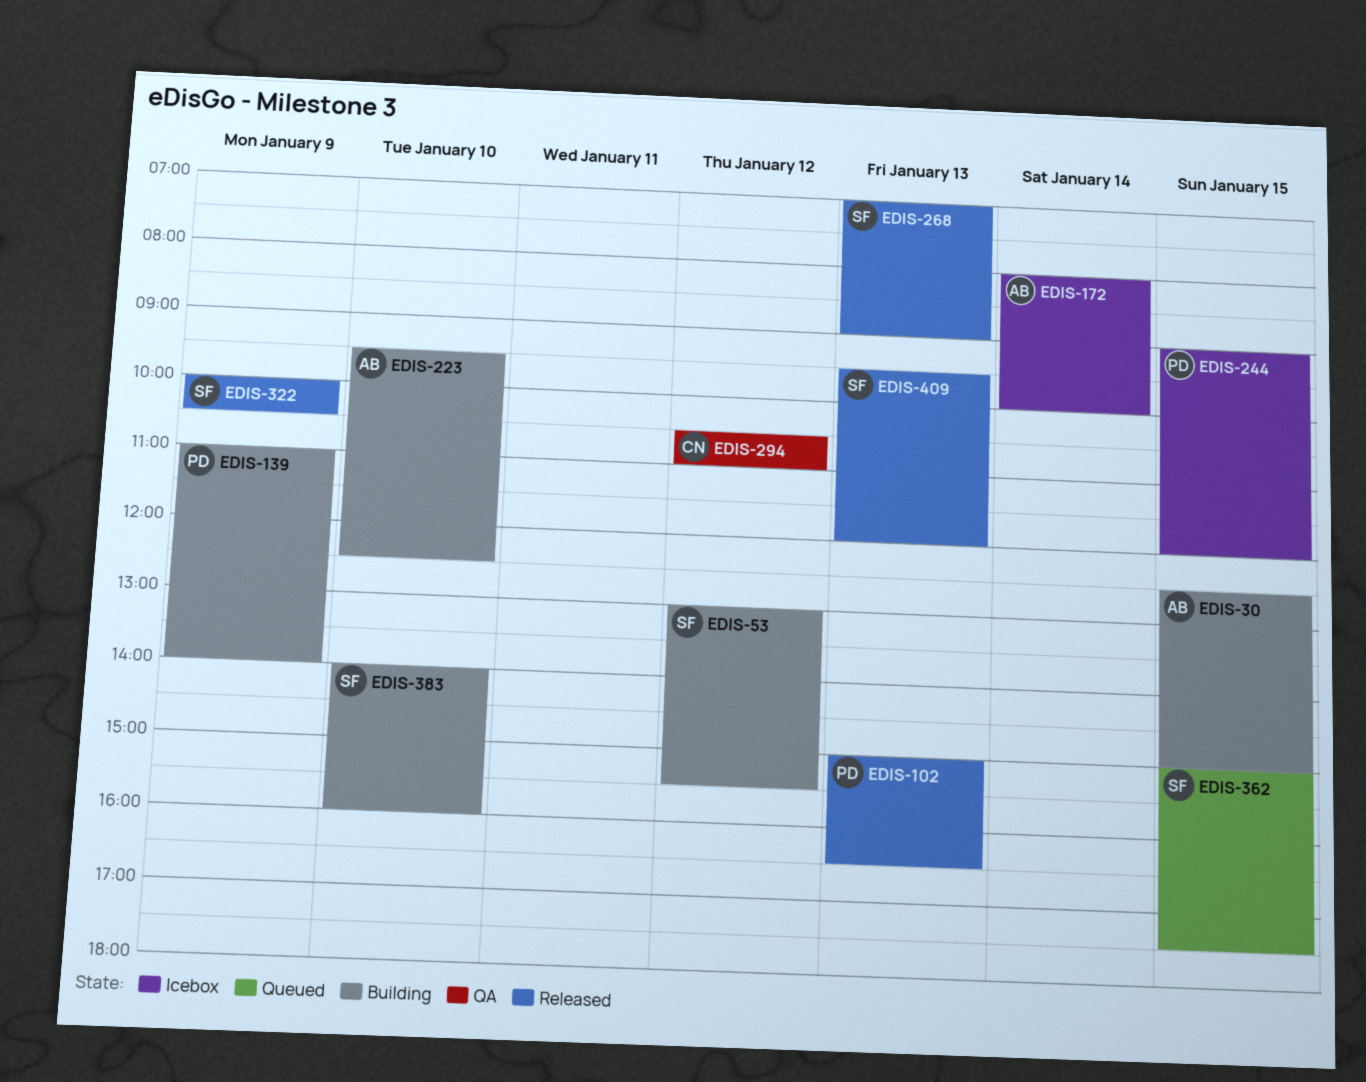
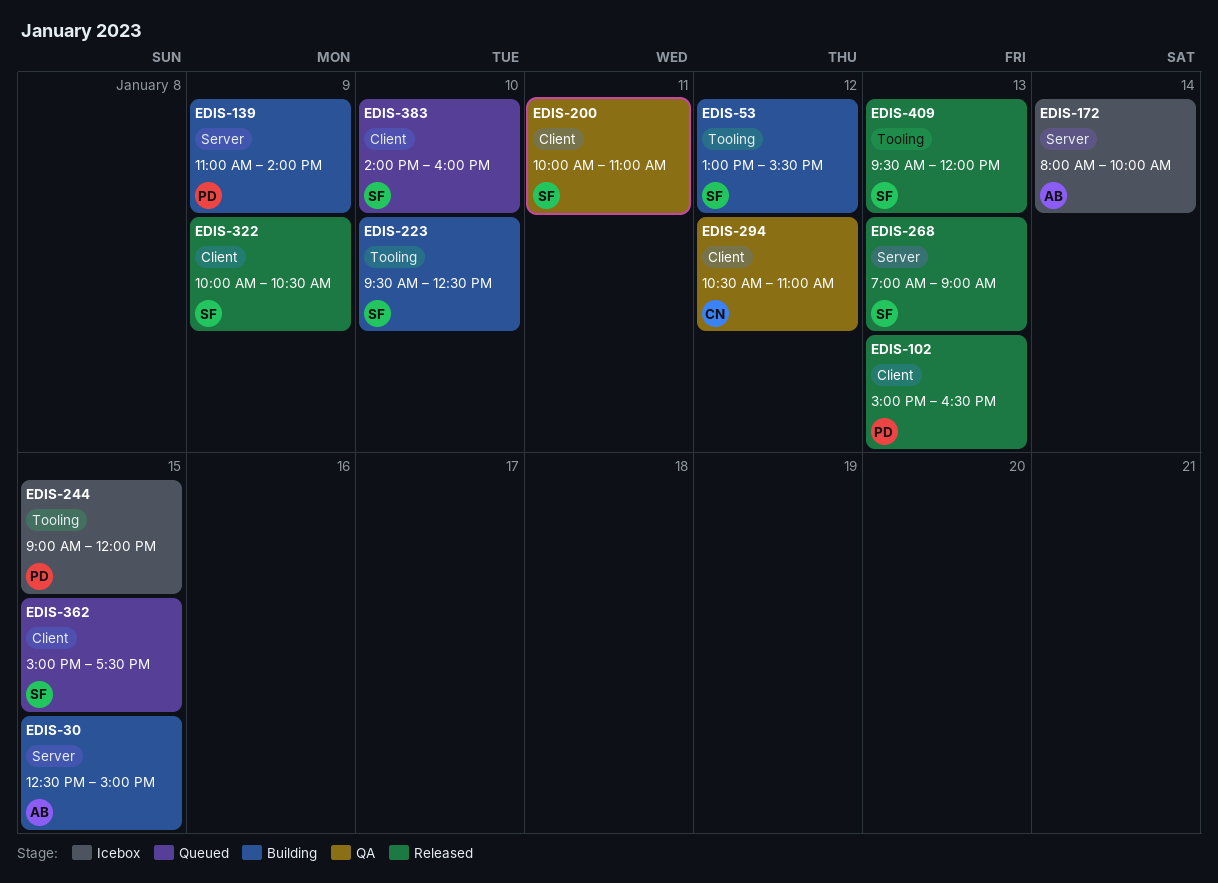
EDIS-200: none -> present
EDIS-223, owner: AB -> SF
EDIS-383, status: Building -> Queued

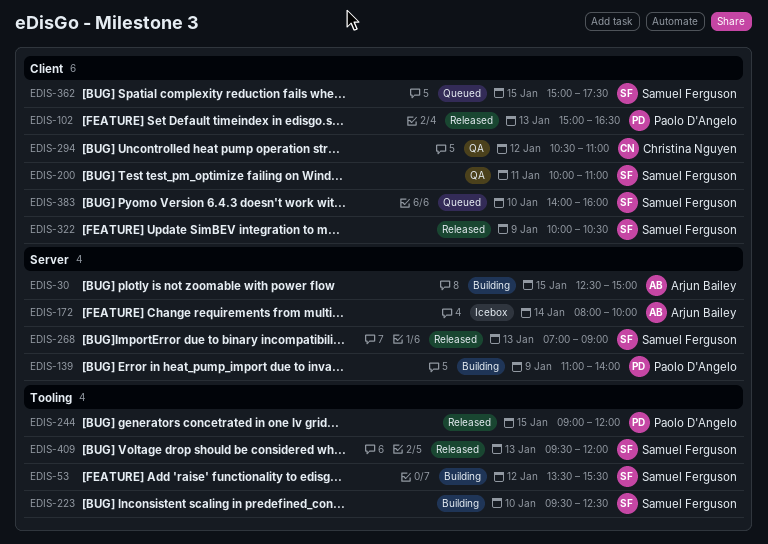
EDIS-53, begins: 13:00 -> 13:30
EDIS-244, status: Icebox -> Released

